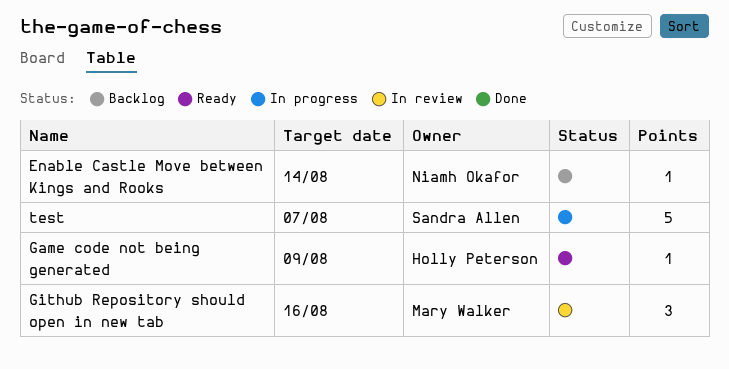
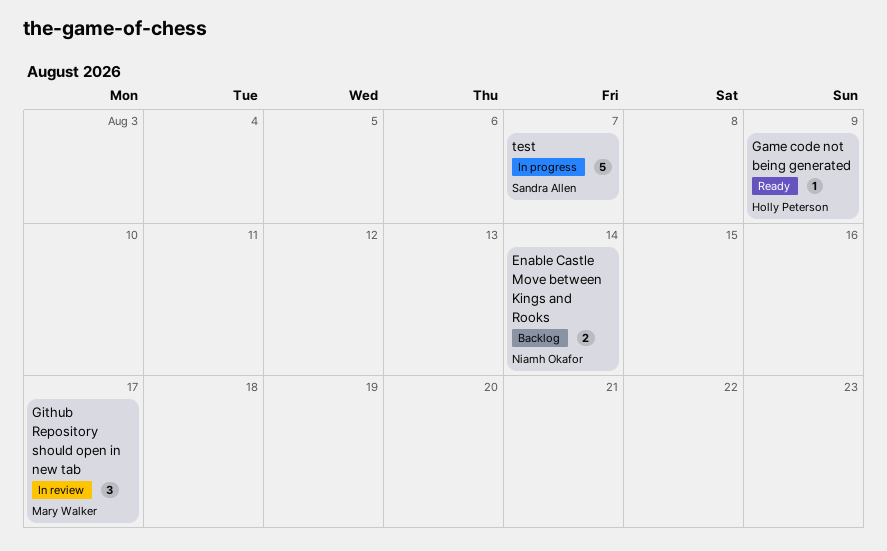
Enable Castle Move between Kings and Rooks, estimate: 1 -> 2
Github Repository should open in new tab, due: Aug 16 -> Aug 17

